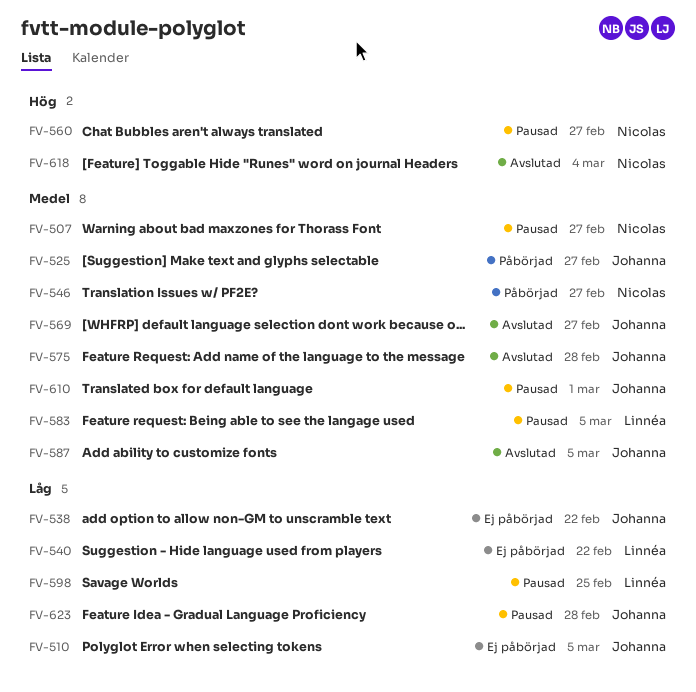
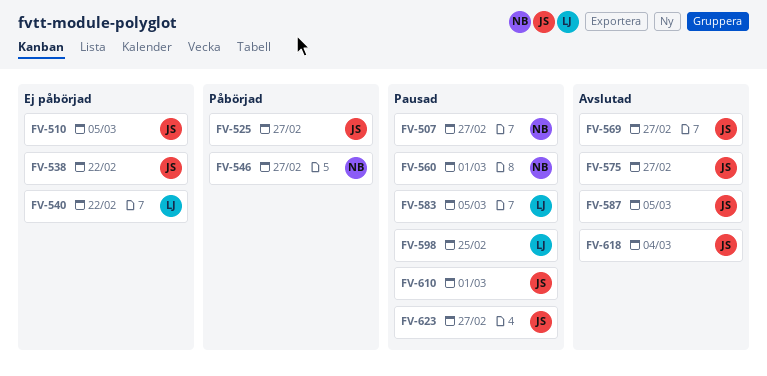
FV-560, due: Feb 27 -> Mar 1
FV-575, due: Feb 28 -> Feb 27
FV-618, owner: Nicolas -> Johanna
FV-623, due: Feb 28 -> Feb 27

